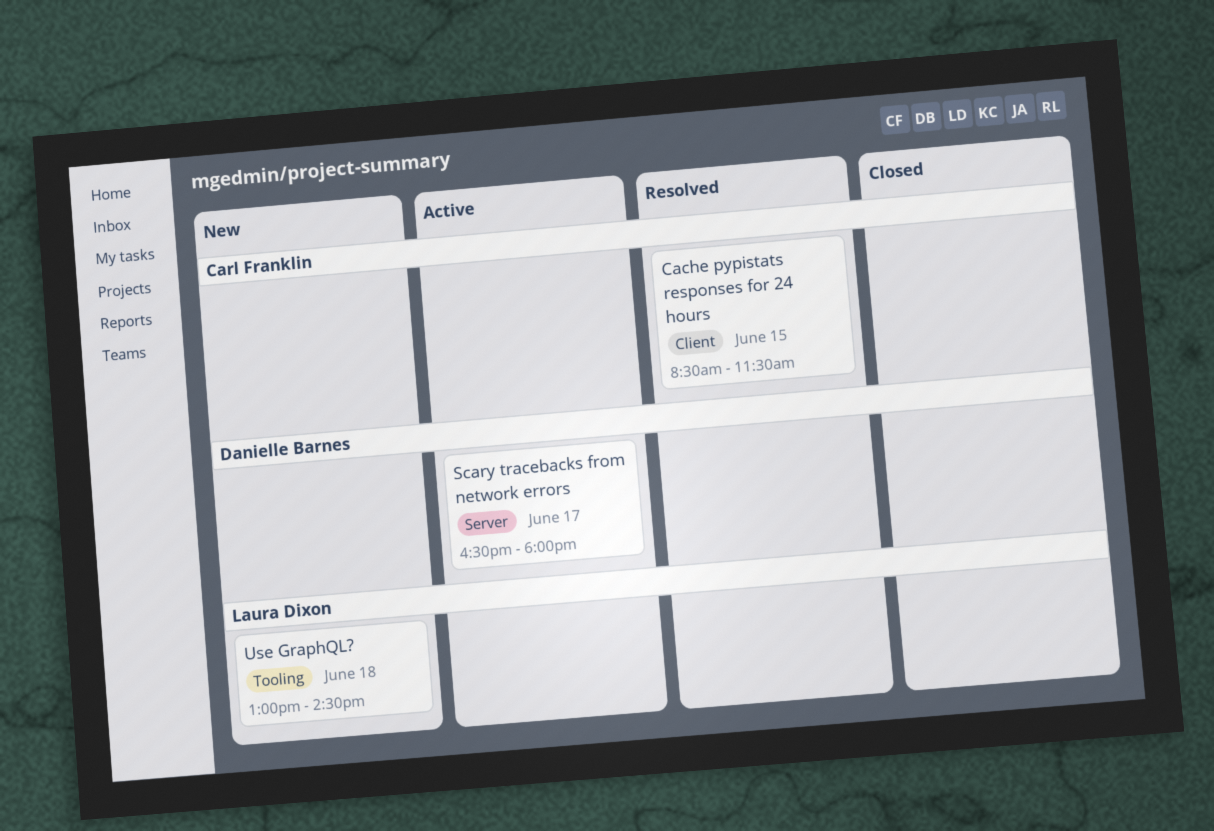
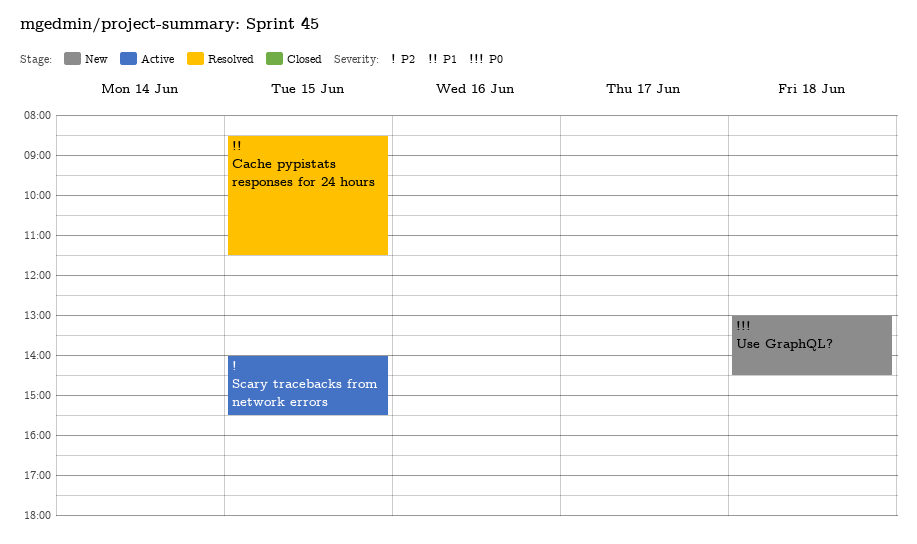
Scary tracebacks from network errors, day: Jun 17 -> Jun 15
Scary tracebacks from network errors, begins: 16:30 -> 14:00
Scary tracebacks from network errors, ends: 18:00 -> 15:30

